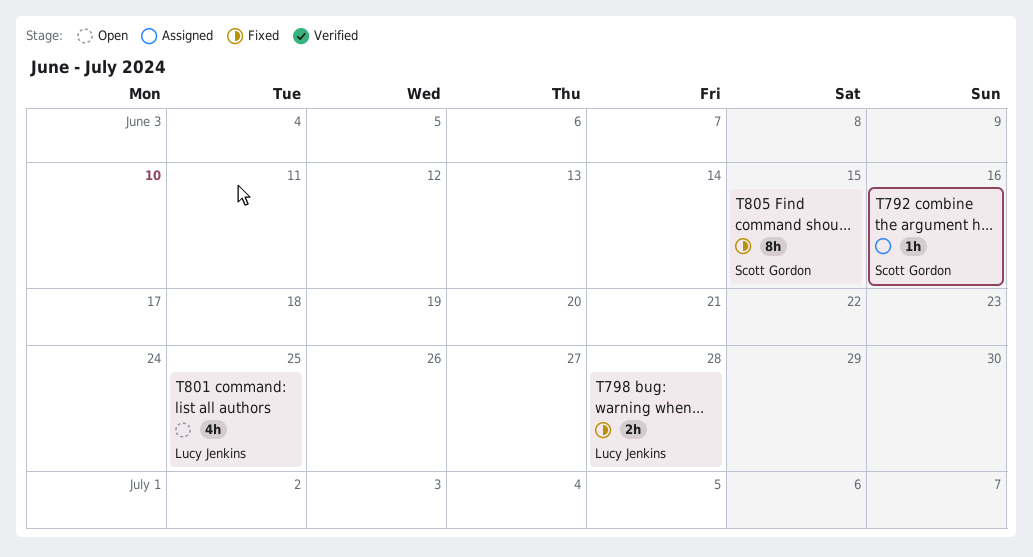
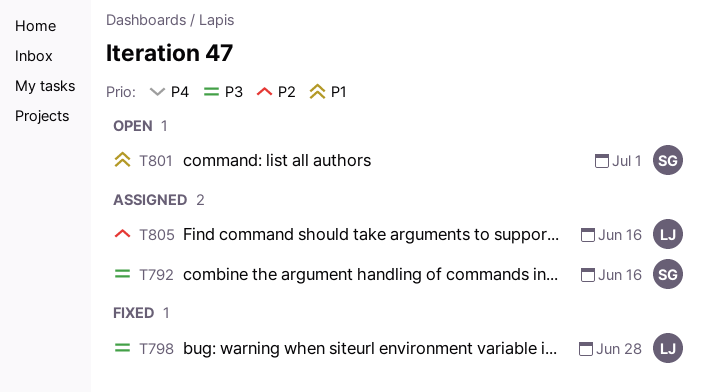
T801, owner: Lucy Jenkins -> Scott Gordon
T801, due: Jun 25 -> Jul 1
T805, status: Fixed -> Assigned
T805, owner: Scott Gordon -> Lucy Jenkins
T805, due: Jun 15 -> Jun 16

